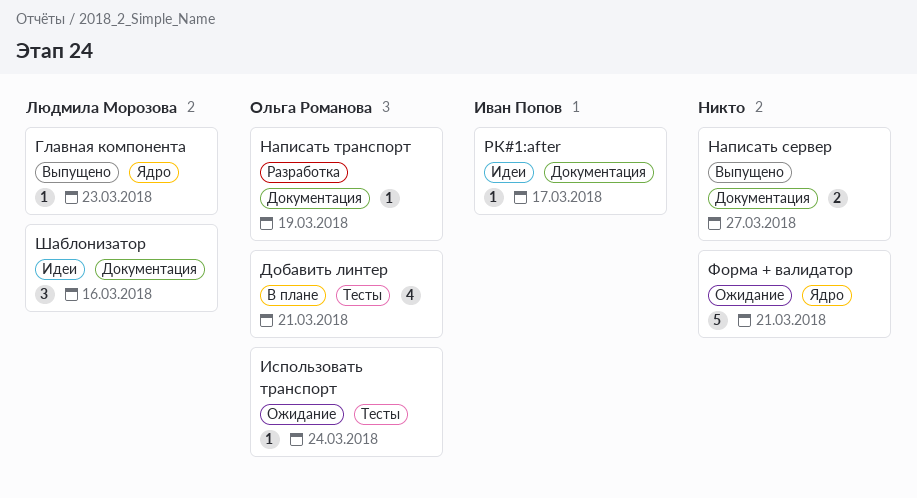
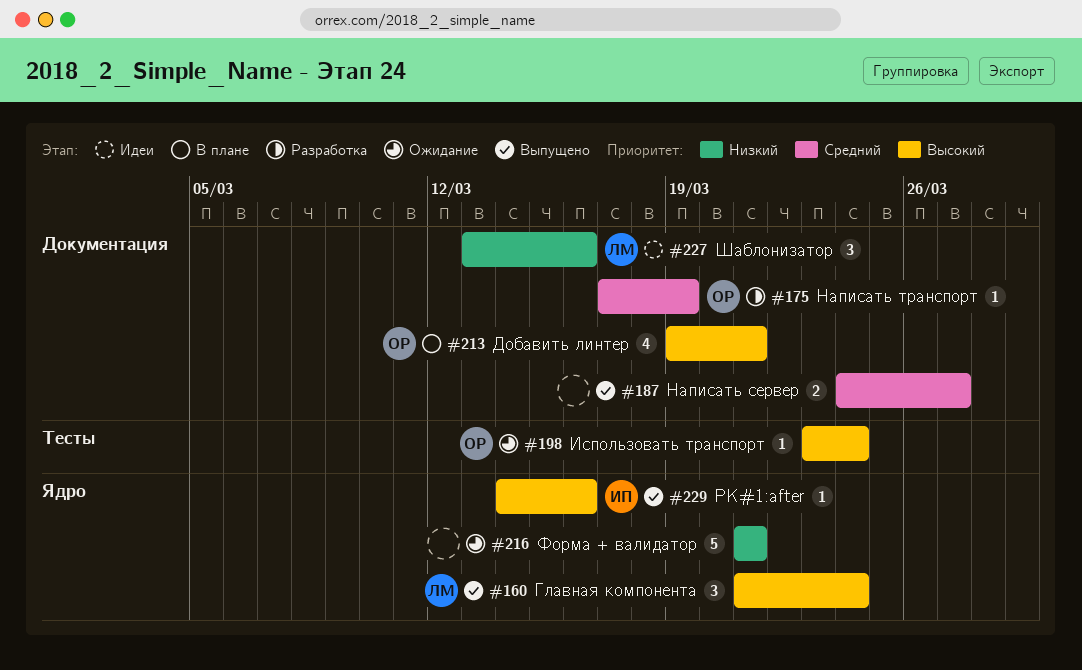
Главная компонента, estimate: 1 -> 3
Главная компонента, due: Mar 23 -> Mar 24
Добавить линтер, label: Тесты -> Документация
РК#1:after, status: Идеи -> Выпущено
РК#1:after, label: Документация -> Ядро
РК#1:after, due: Mar 17 -> Mar 16

